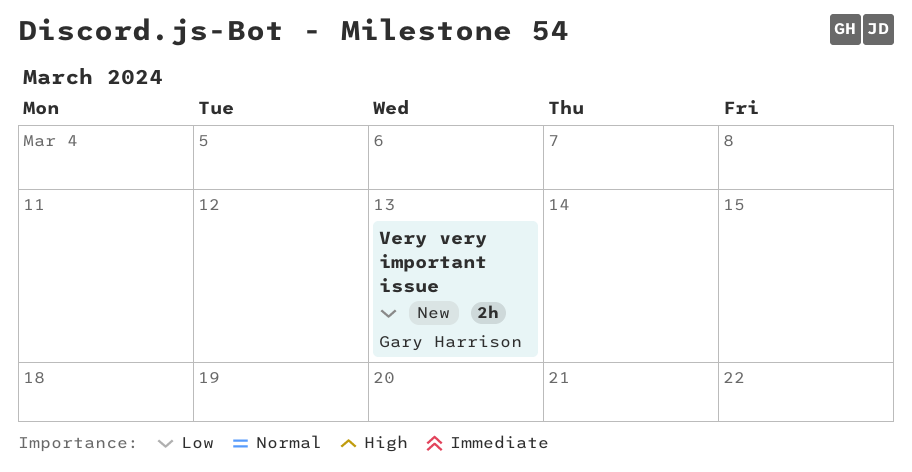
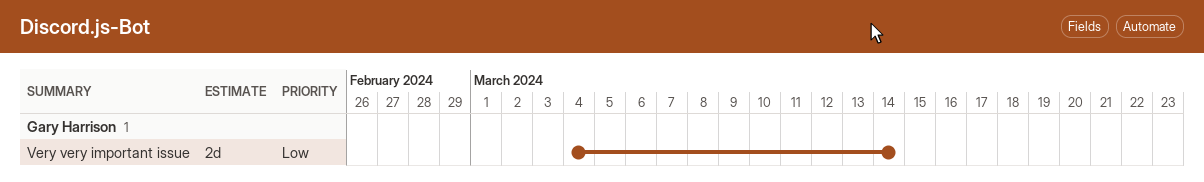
Very very important issue, estimate: 2h -> 2d
Very very important issue, due: Mar 13 -> Mar 14

